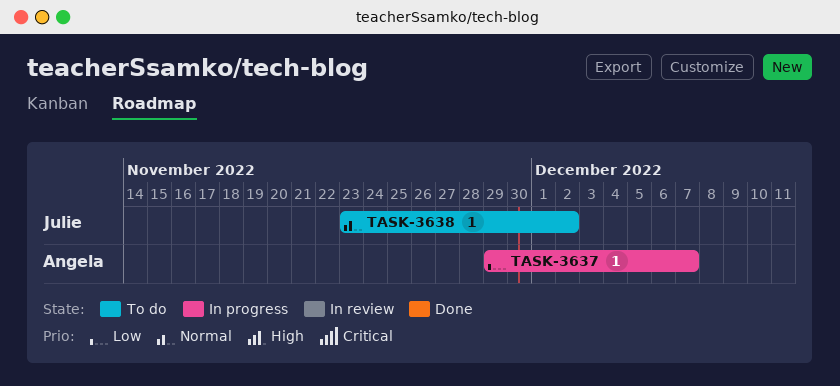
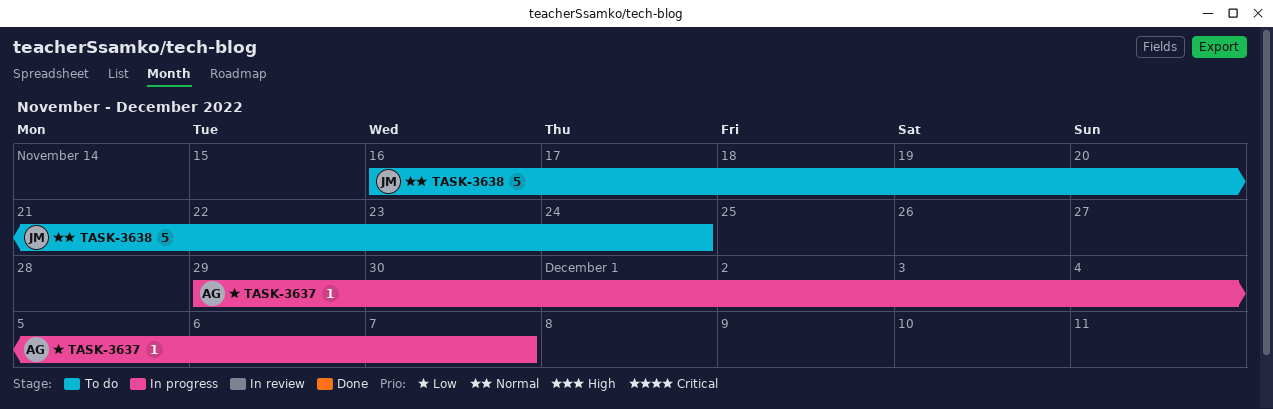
TASK-3638, estimate: 1 -> 5
TASK-3638, start: Nov 23 -> Nov 16
TASK-3638, due: Dec 2 -> Nov 24

